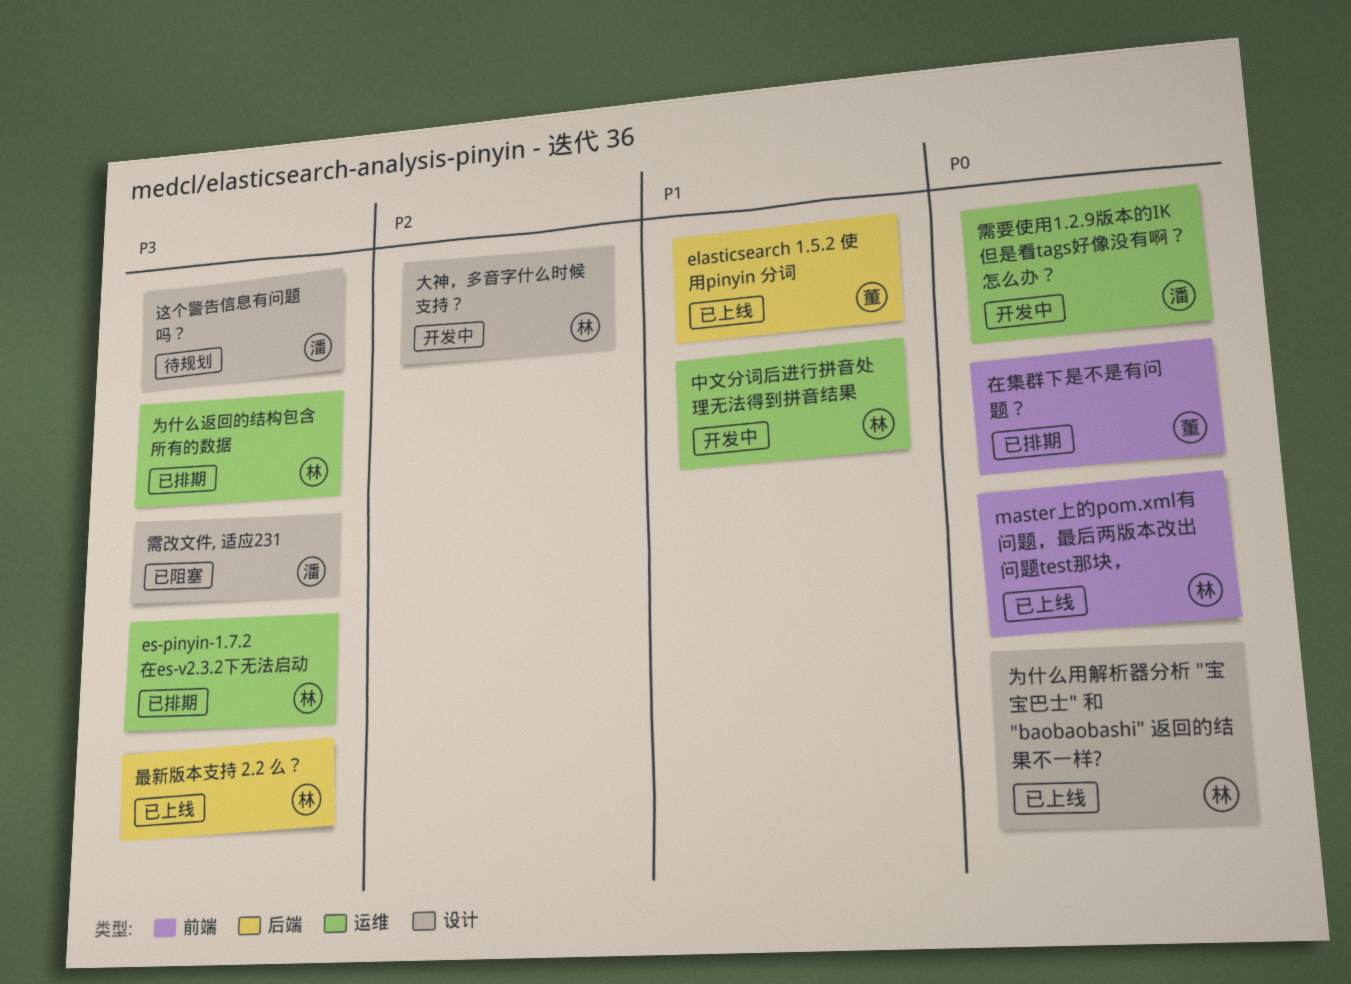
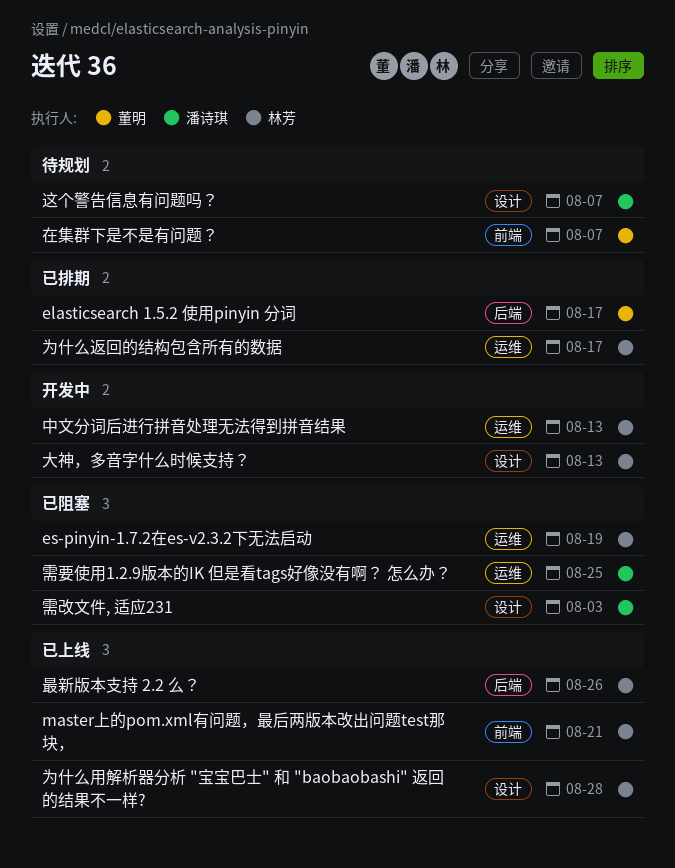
elasticsearch 1.5.2 使用pinyin 分词, status: 已上线 -> 已排期
es-pinyin-1.7.2在es-v2.3.2下无法启动, status: 已排期 -> 已阻塞
在集群下是不是有问题？, status: 已排期 -> 待规划
需要使用1.2.9版本的IK 但是看tags好像没有啊？ 怎么办？, status: 开发中 -> 已阻塞

